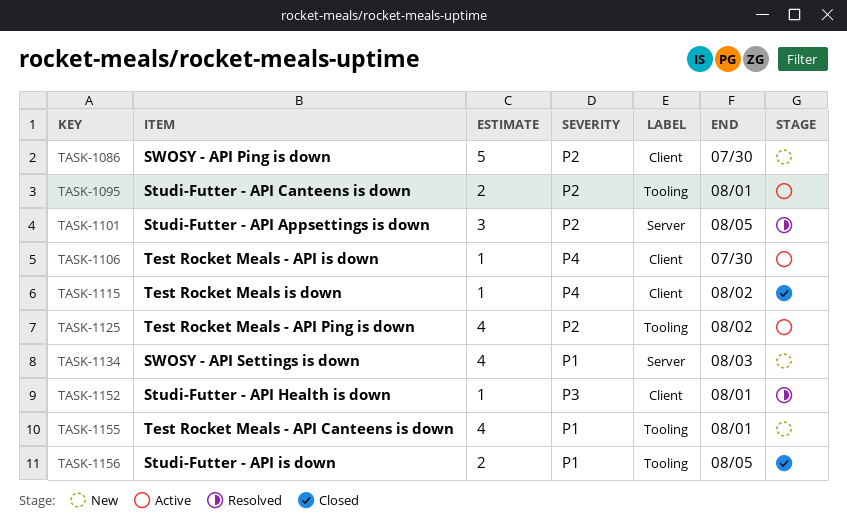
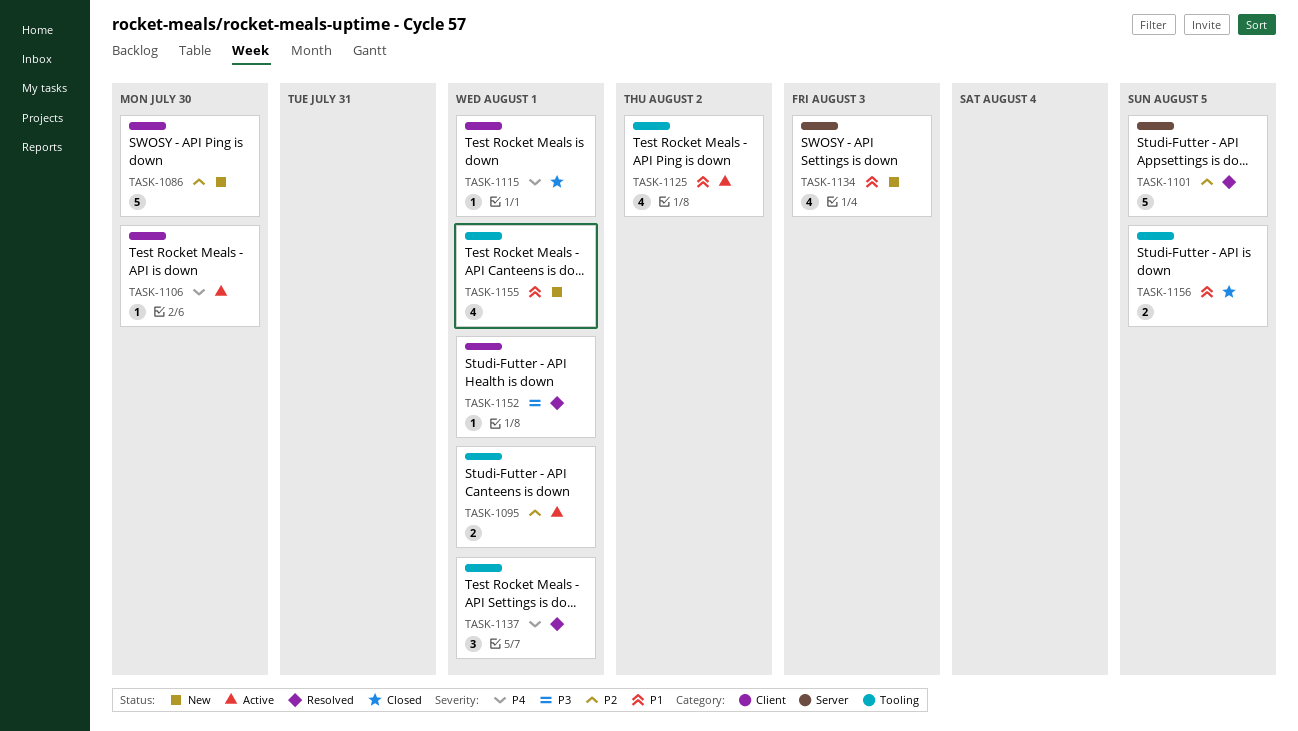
TASK-1101, estimate: 3 -> 5
TASK-1115, due: Aug 2 -> Aug 1
TASK-1125, priority: P2 -> P1
TASK-1137: none -> present

